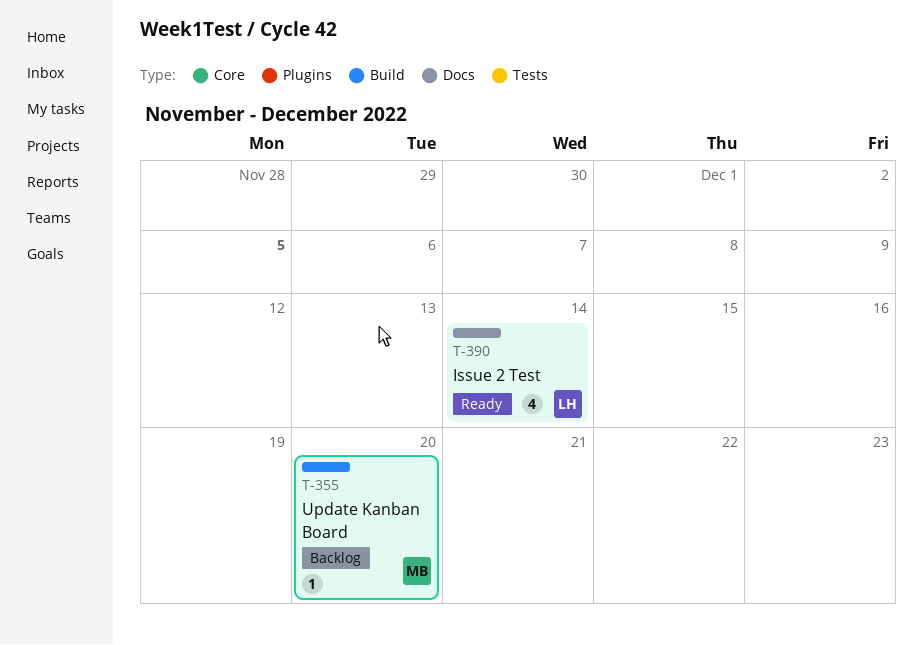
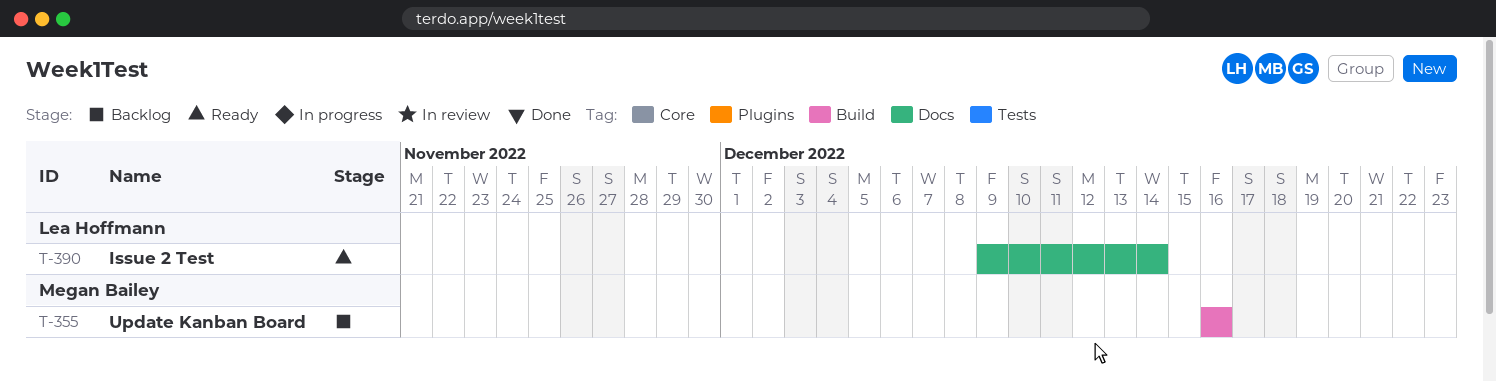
T-355, due: Dec 20 -> Dec 16

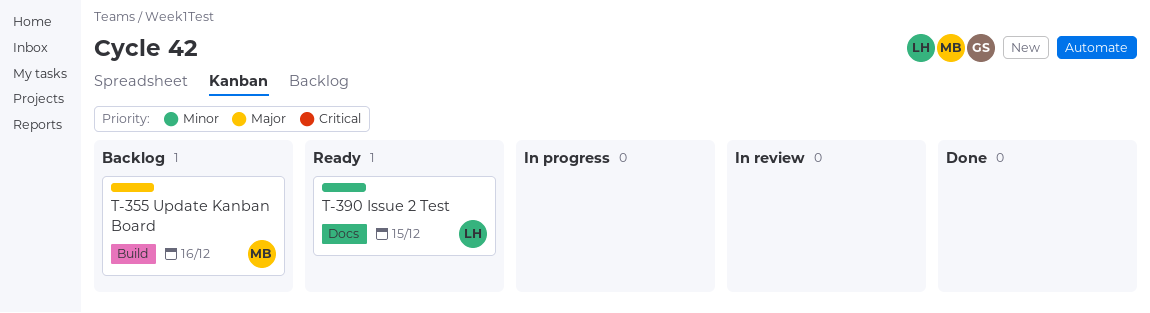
T-390, due: Dec 14 -> Dec 15

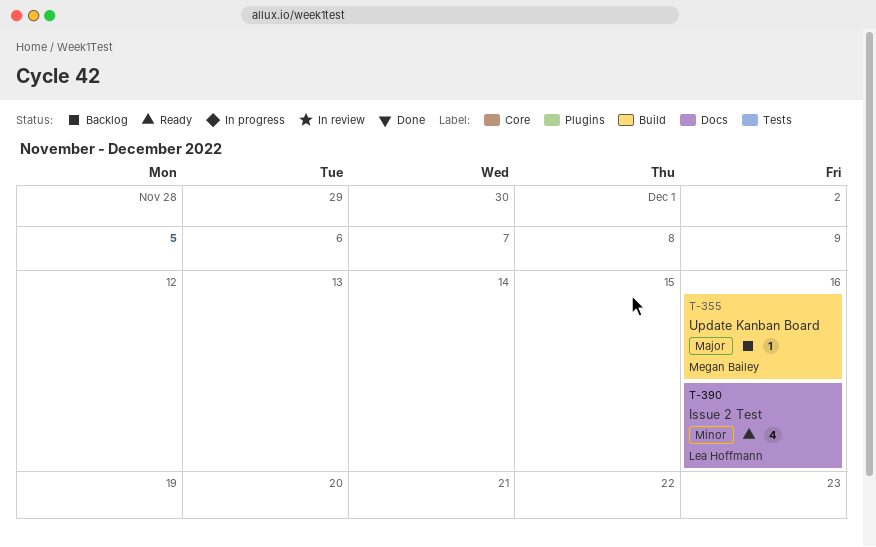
T-390, due: Dec 15 -> Dec 16

